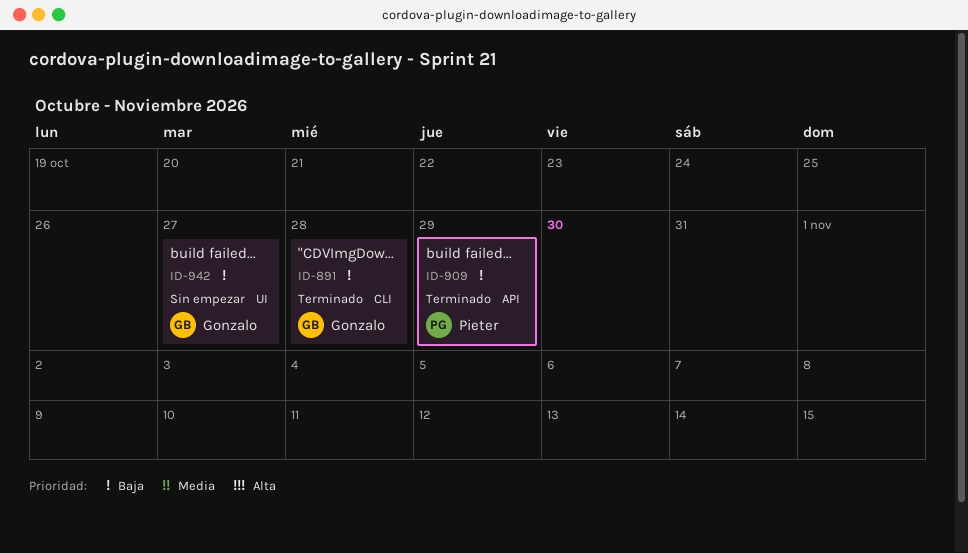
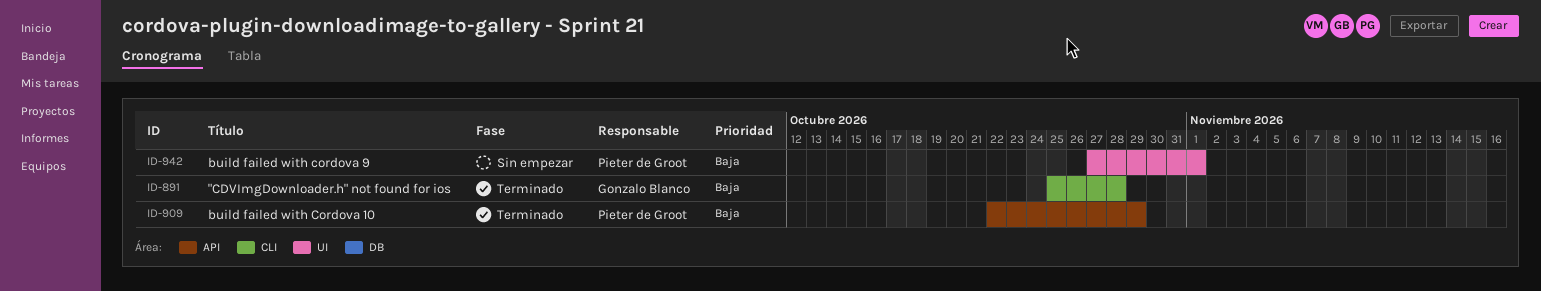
ID-942, owner: Gonzalo Blanco -> Pieter de Groot
ID-942, due: Oct 27 -> Nov 1

